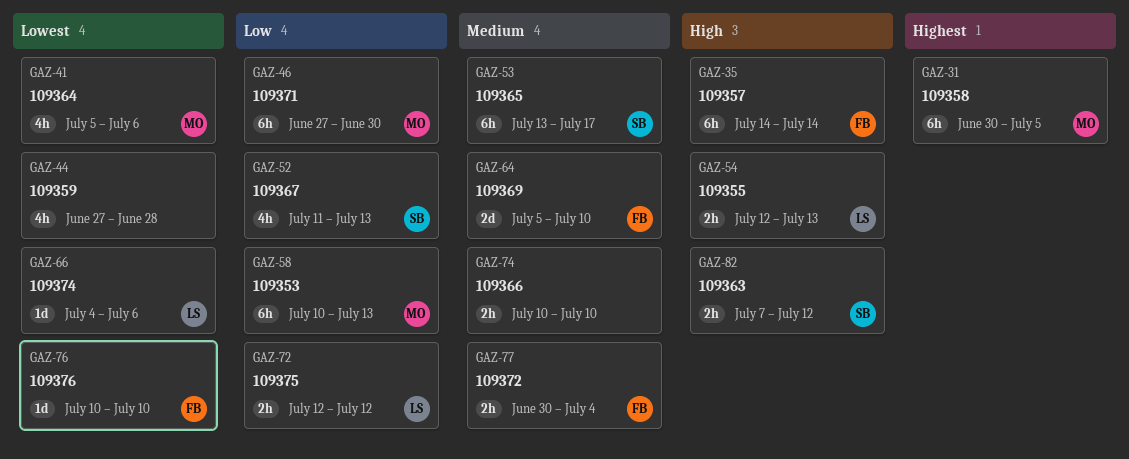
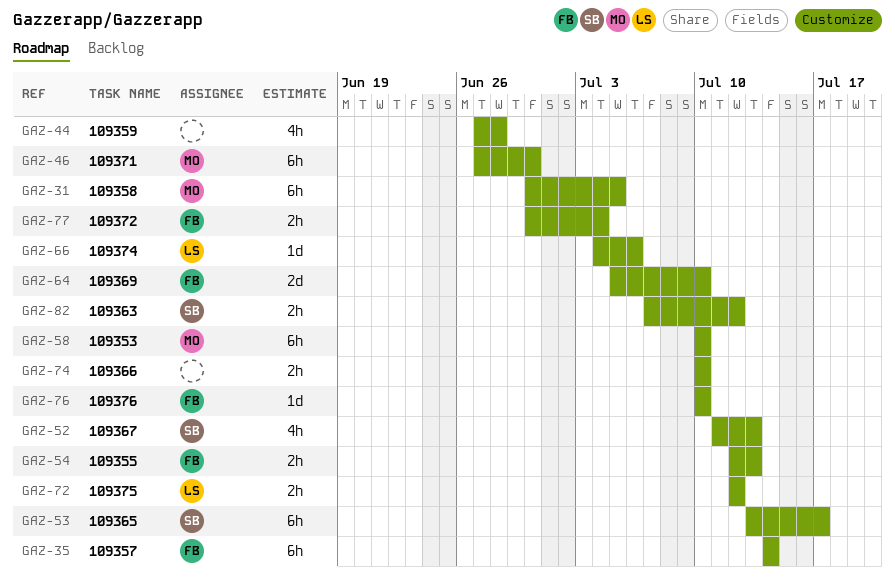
GAZ-41: present -> none
GAZ-54, owner: LS -> FB
GAZ-58, due: Jul 13 -> Jul 10

